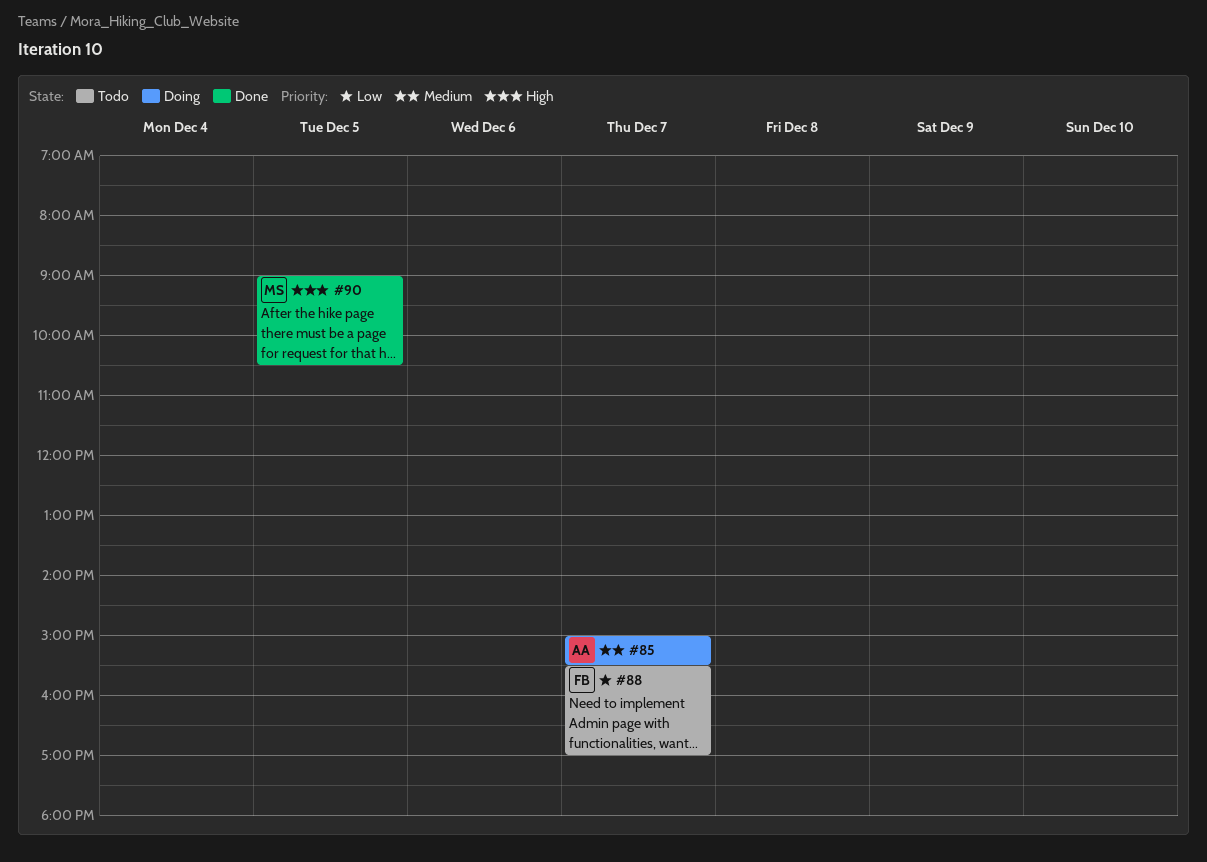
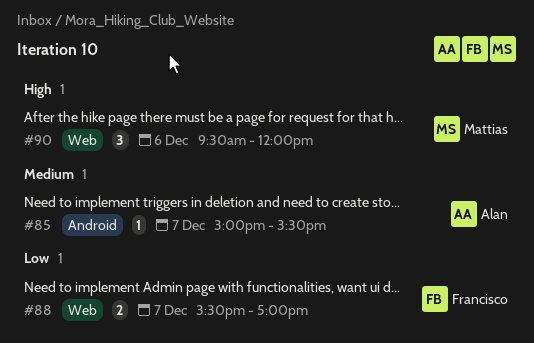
#90, day: Dec 5 -> Dec 6
#90, begins: 09:00 -> 09:30
#90, ends: 10:30 -> 12:00

